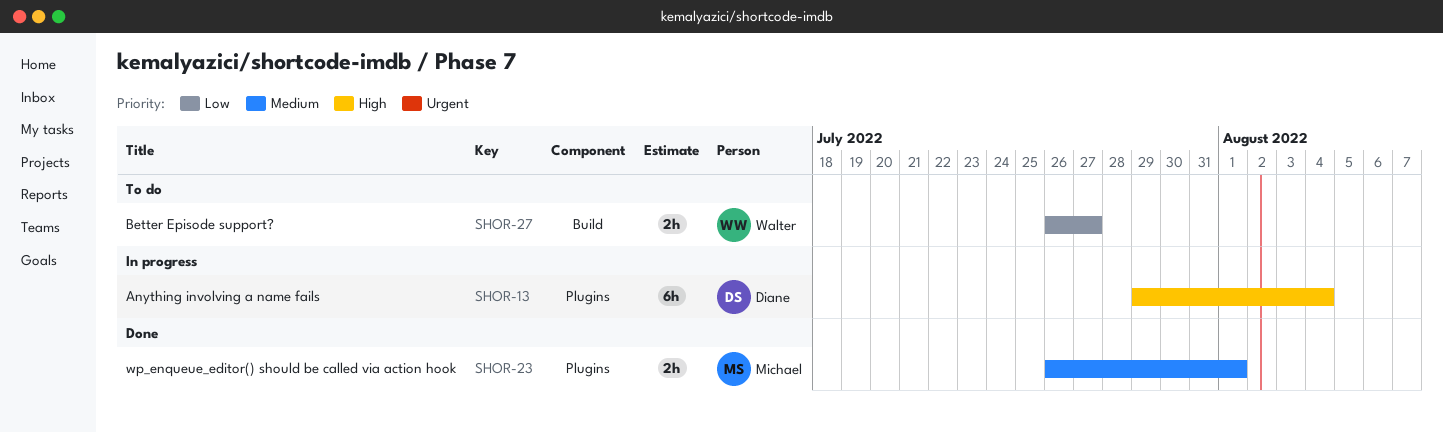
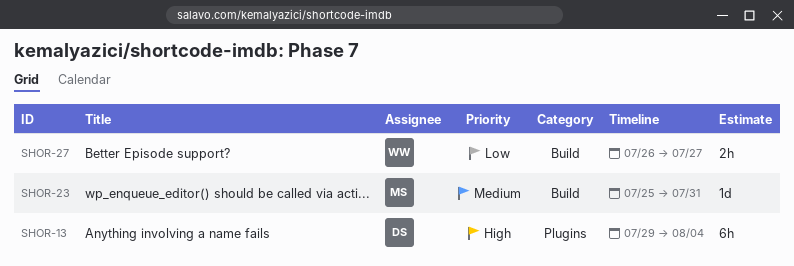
SHOR-23, label: Plugins -> Build
SHOR-23, estimate: 2h -> 1d
SHOR-23, start: Jul 26 -> Jul 25
SHOR-23, due: Aug 1 -> Jul 31

